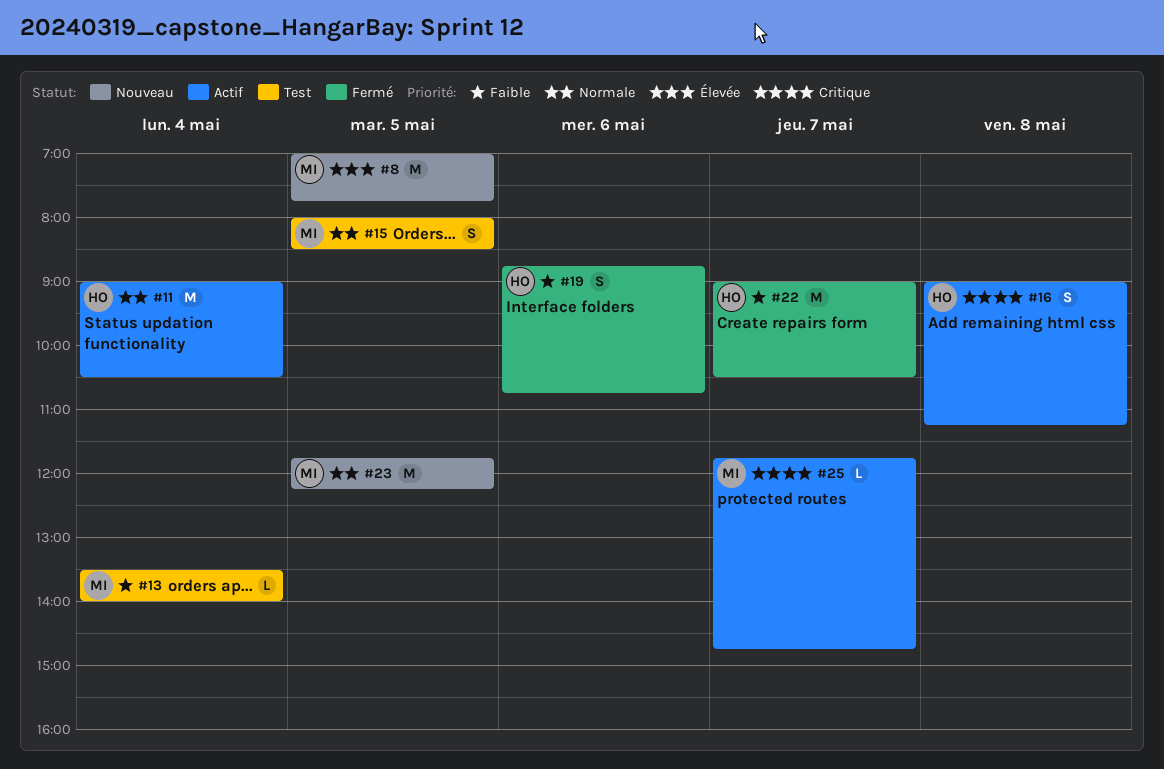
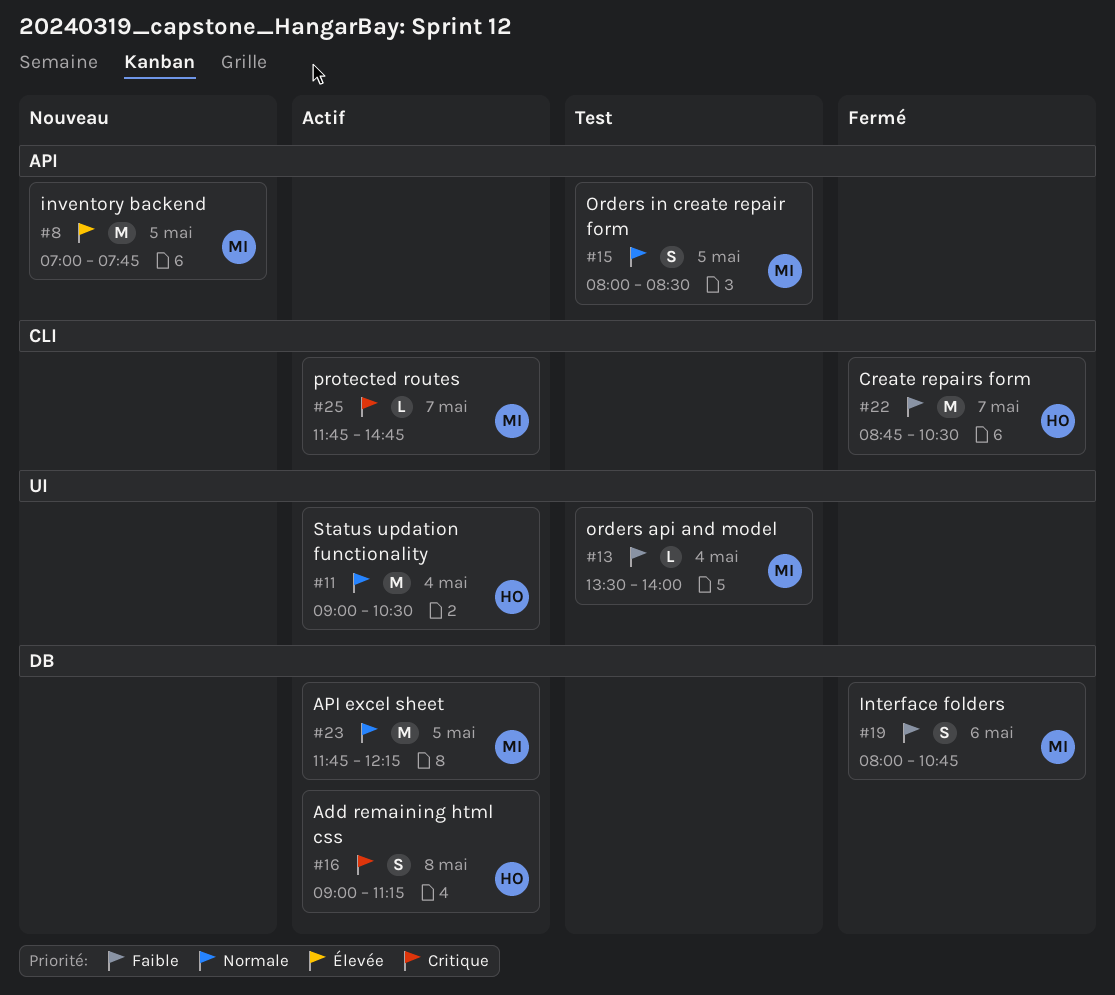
#19, owner: HO -> MI
#19, begins: 08:45 -> 08:00
#22, begins: 09:00 -> 08:45
#23, status: Nouveau -> Actif

